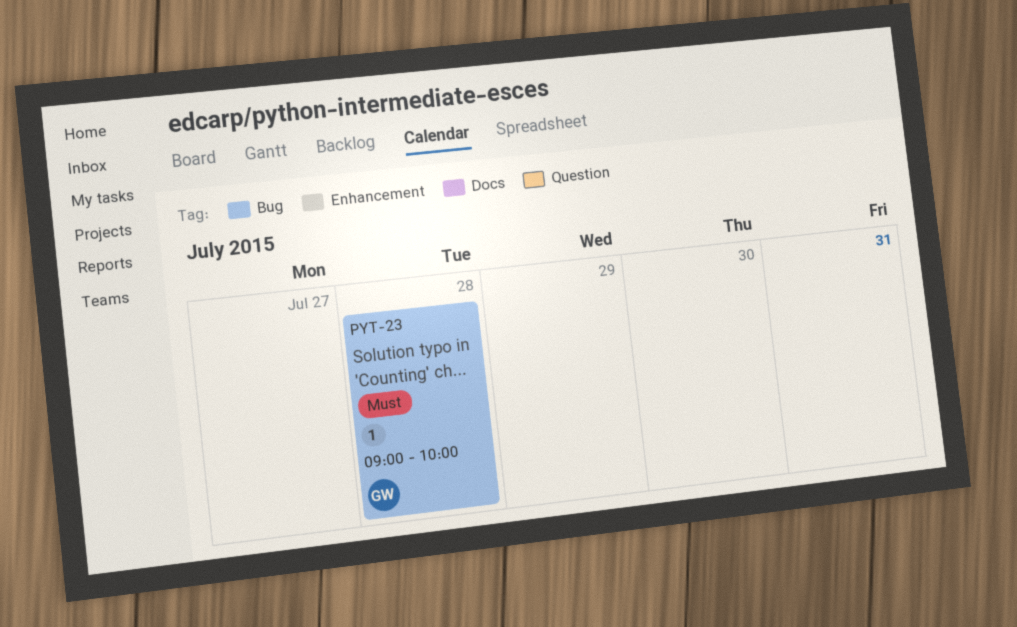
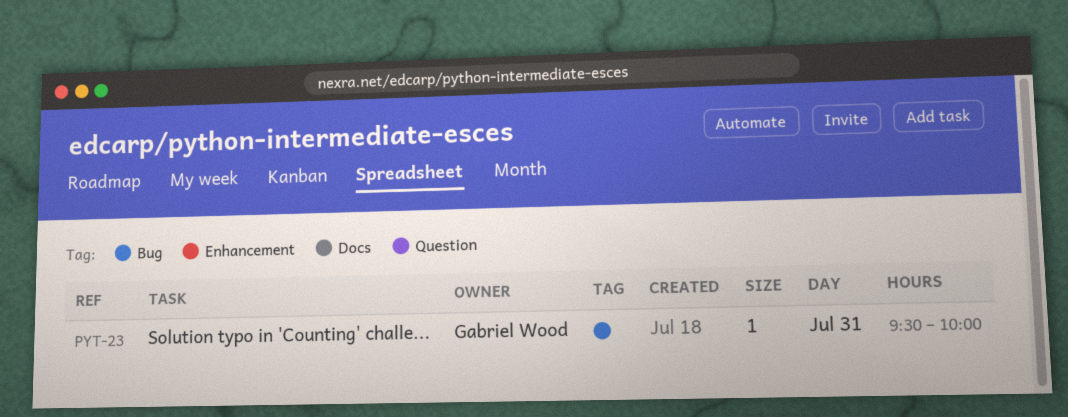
PYT-23, day: Jul 28 -> Jul 31
PYT-23, begins: 09:00 -> 09:30

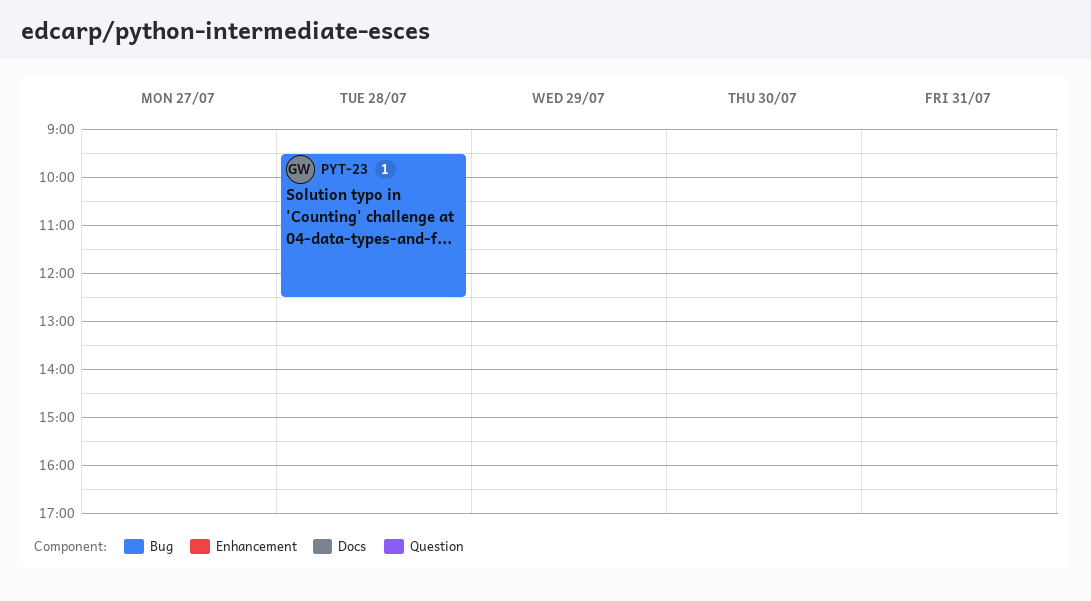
PYT-23, day: Jul 31 -> Jul 28
PYT-23, ends: 10:00 -> 12:30

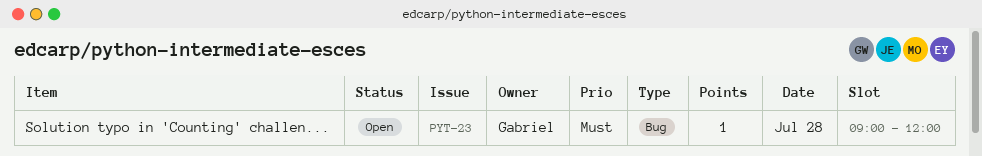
PYT-23, begins: 09:30 -> 09:00
PYT-23, ends: 12:30 -> 12:00

